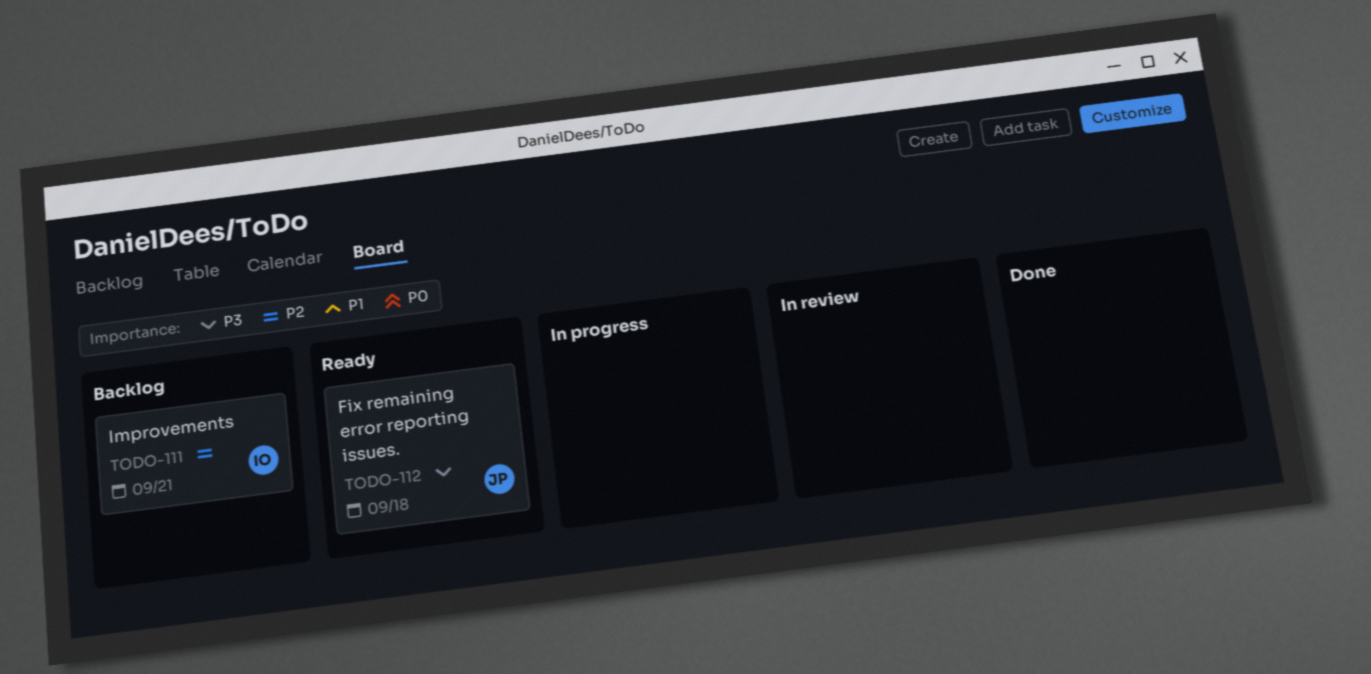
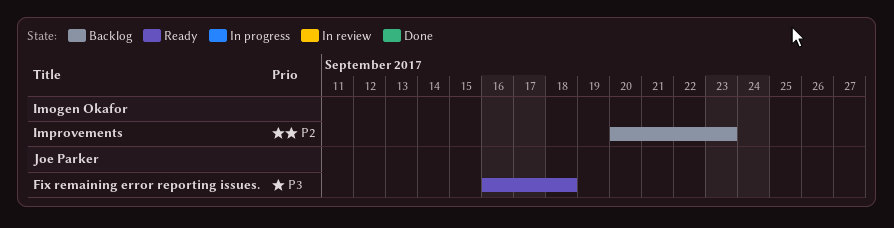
Improvements, due: Sep 21 -> Sep 23

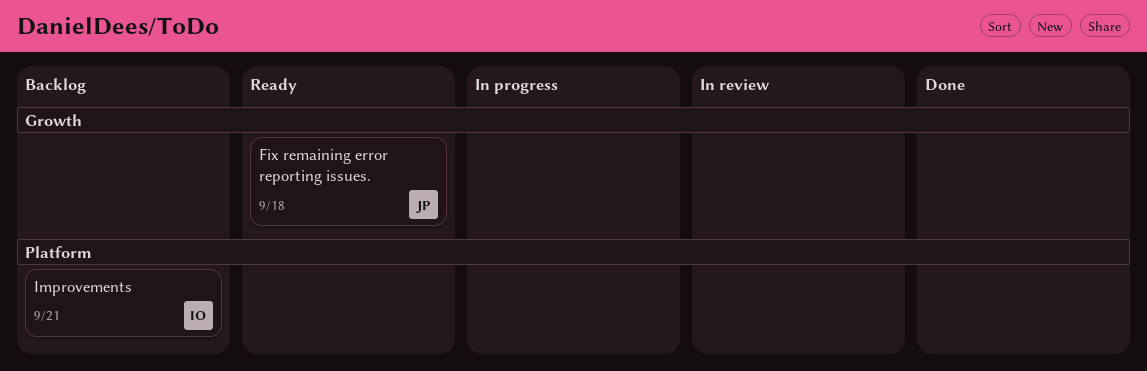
Improvements, due: Sep 23 -> Sep 21

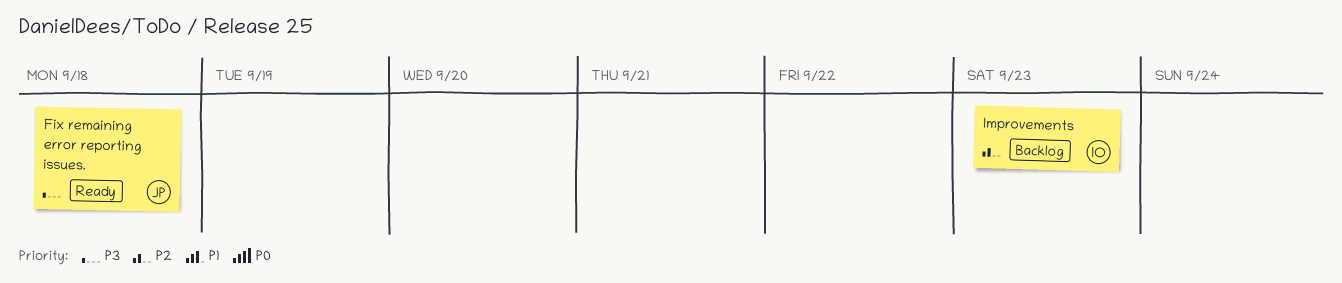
Improvements, due: Sep 21 -> Sep 23

